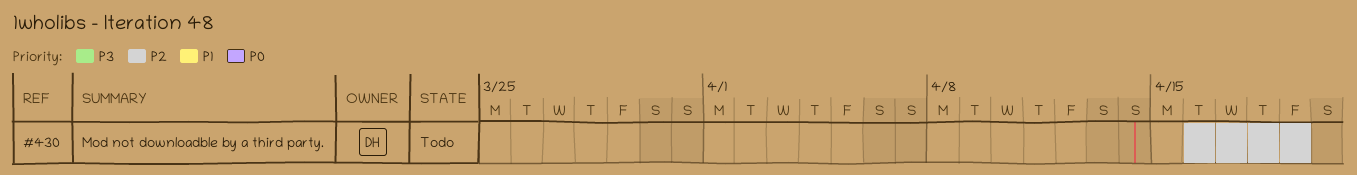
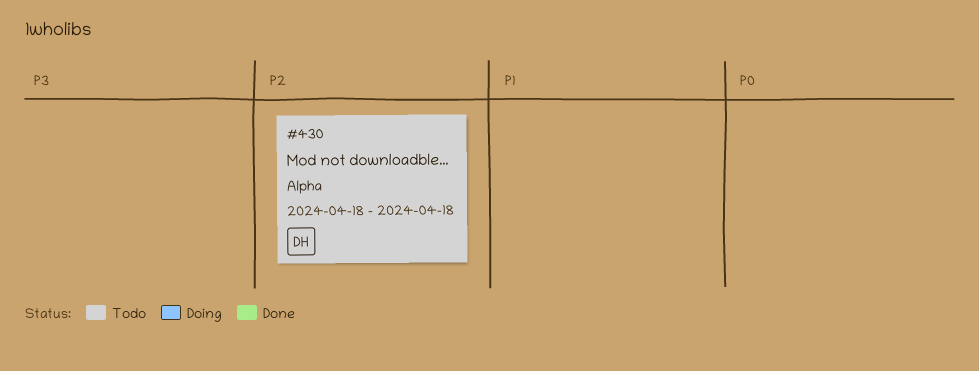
#430, start: Apr 16 -> Apr 18
#430, due: Apr 19 -> Apr 18

